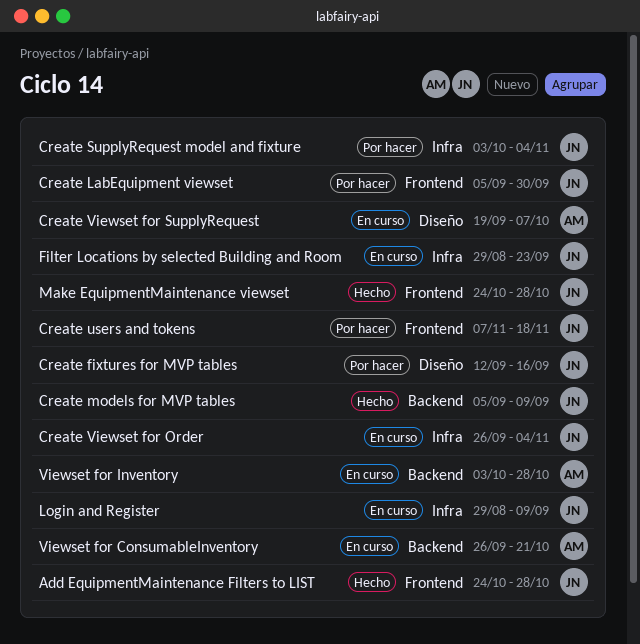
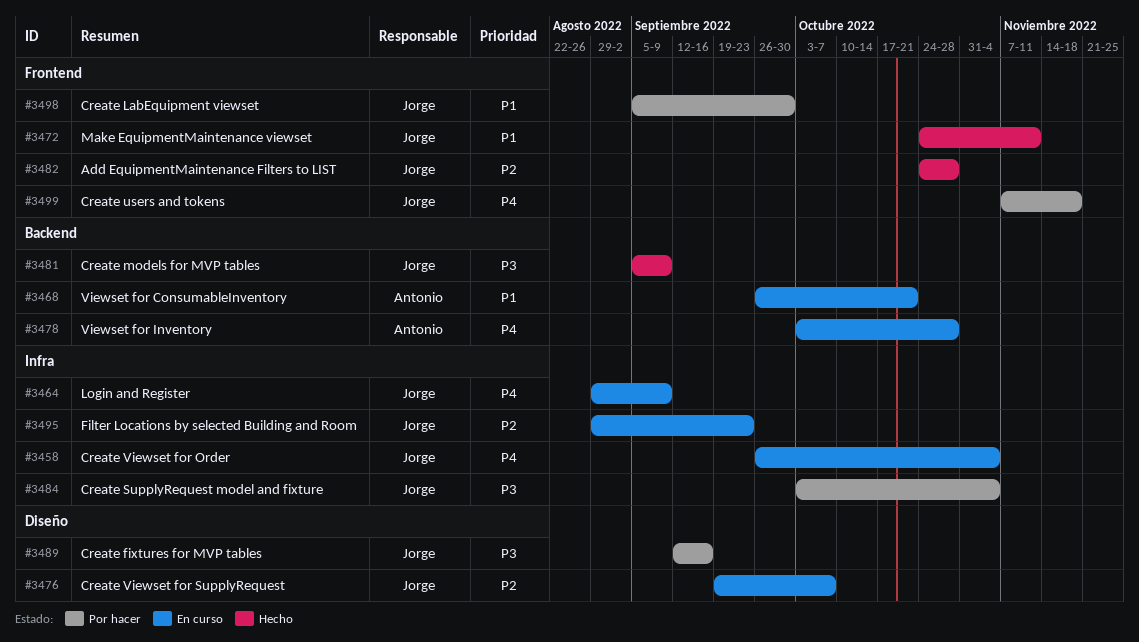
Create Viewset for SupplyRequest, owner: Antonio -> Jorge
Make EquipmentMaintenance viewset, due: Oct 28 -> Nov 11

